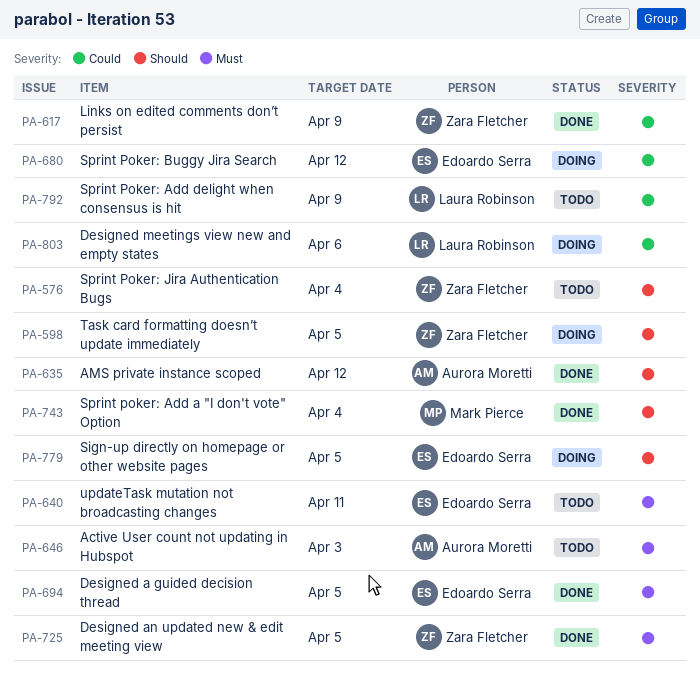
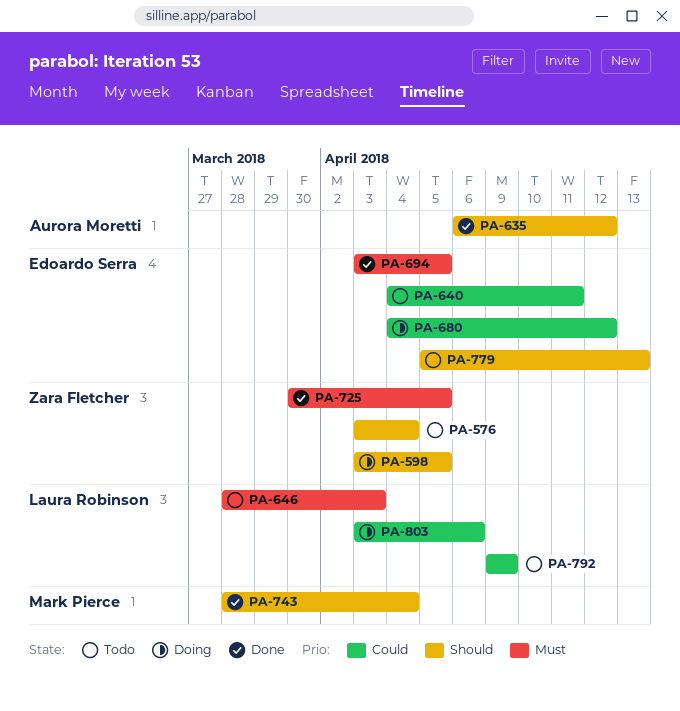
PA-617: present -> none
PA-640, priority: Must -> Could
PA-646, owner: Aurora Moretti -> Laura Robinson
PA-779, status: Doing -> Todo
PA-779, due: Apr 5 -> Apr 13

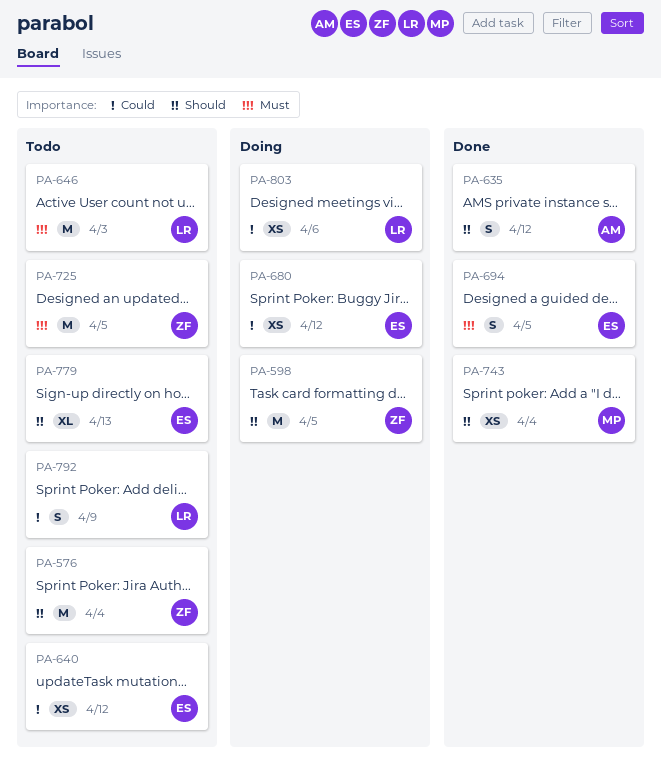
PA-640, due: Apr 11 -> Apr 12
PA-725, status: Done -> Todo

